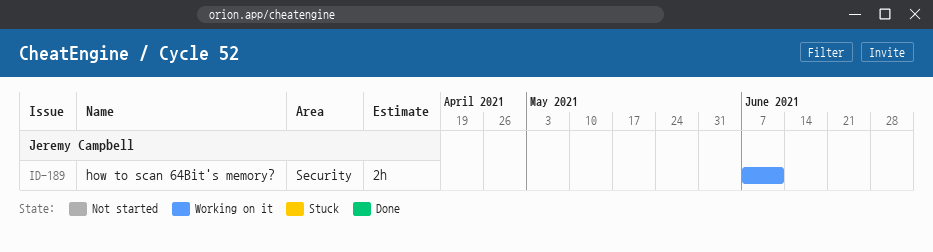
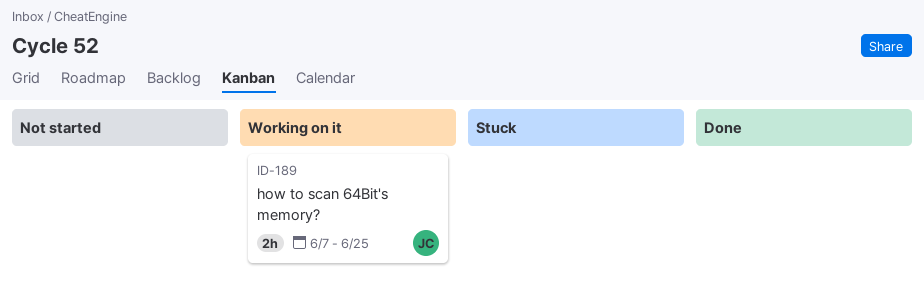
ID-189, due: Jun 11 -> Jun 25

